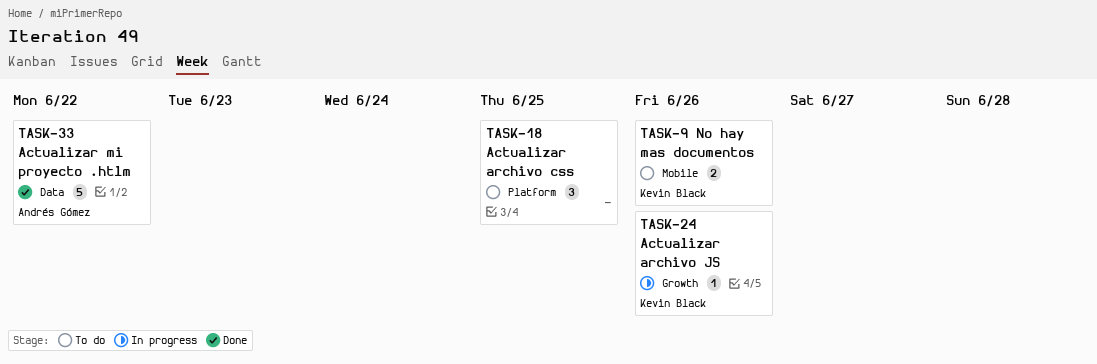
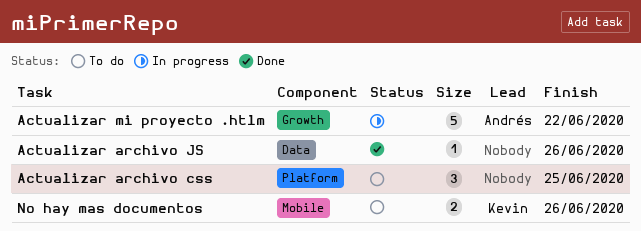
Actualizar archivo JS, status: In progress -> Done
Actualizar archivo JS, owner: Kevin Black -> none
Actualizar archivo JS, label: Growth -> Data
Actualizar mi proyecto .htlm, status: Done -> In progress
Actualizar mi proyecto .htlm, label: Data -> Growth

